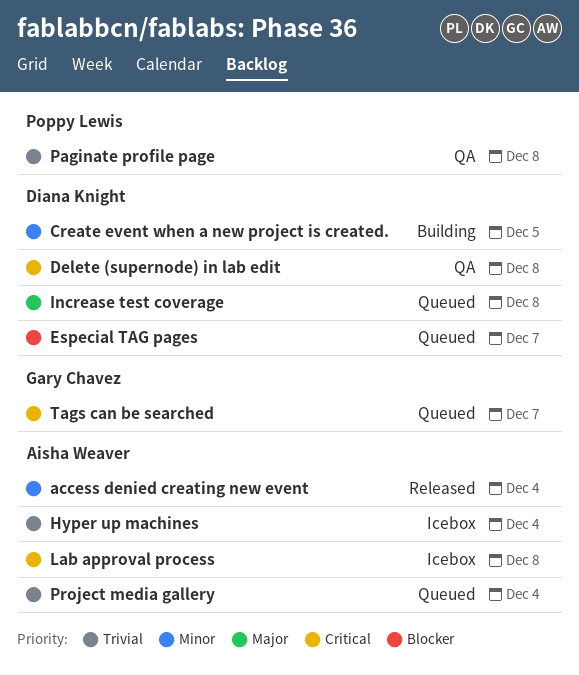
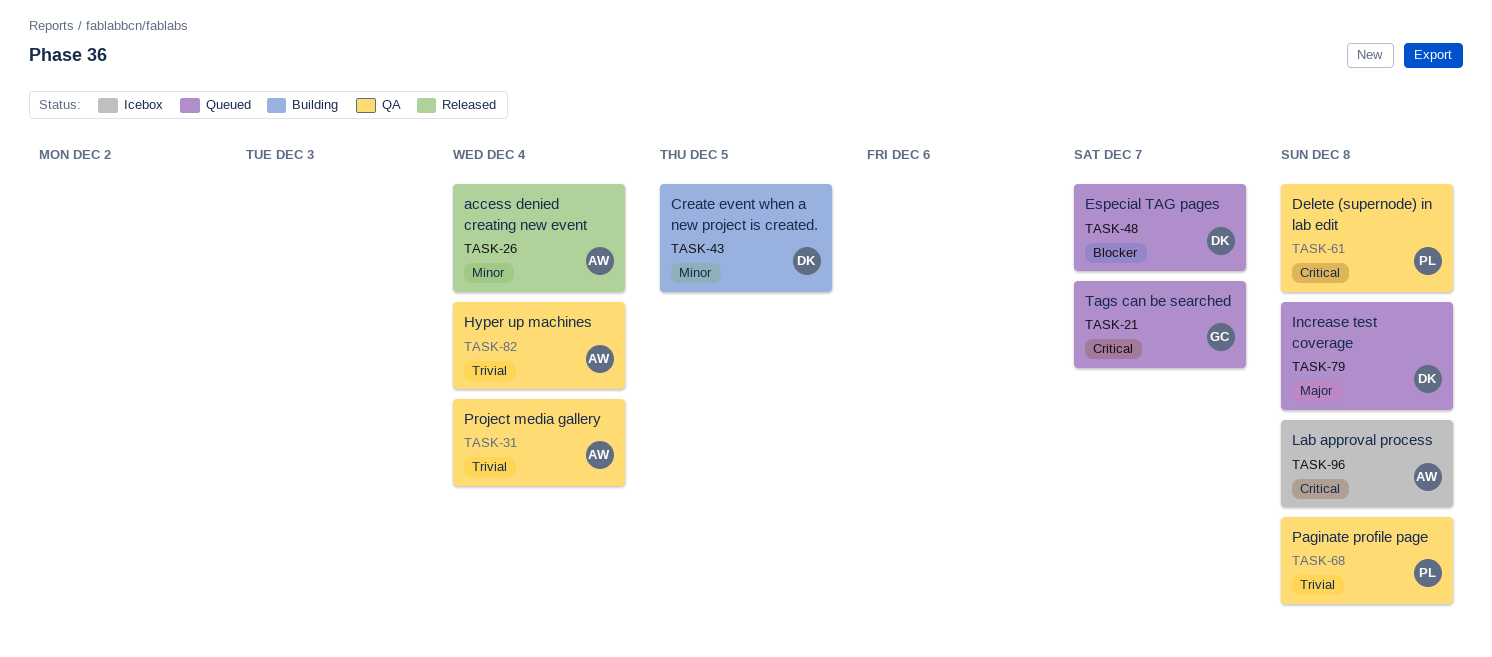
Delete (supernode) in lab edit, owner: Diana Knight -> Poppy Lewis
Hyper up machines, status: Icebox -> QA
Project media gallery, status: Queued -> QA

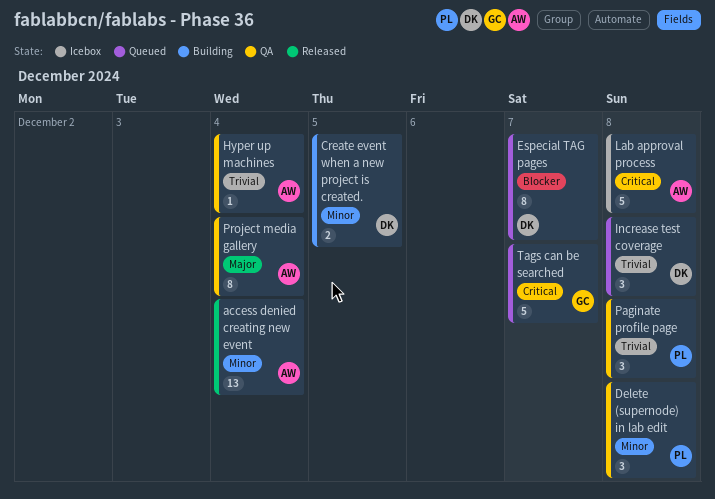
Delete (supernode) in lab edit, priority: Critical -> Minor
Increase test coverage, priority: Major -> Trivial
Project media gallery, priority: Trivial -> Major

